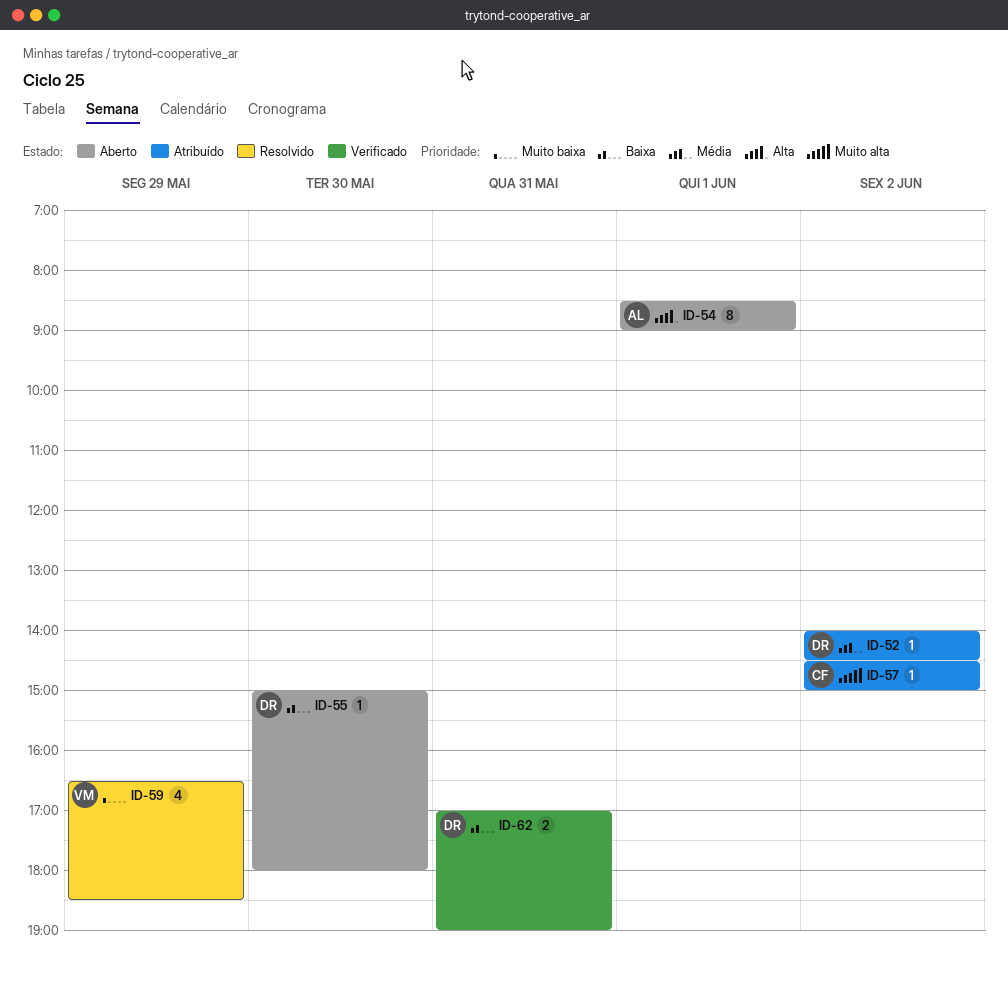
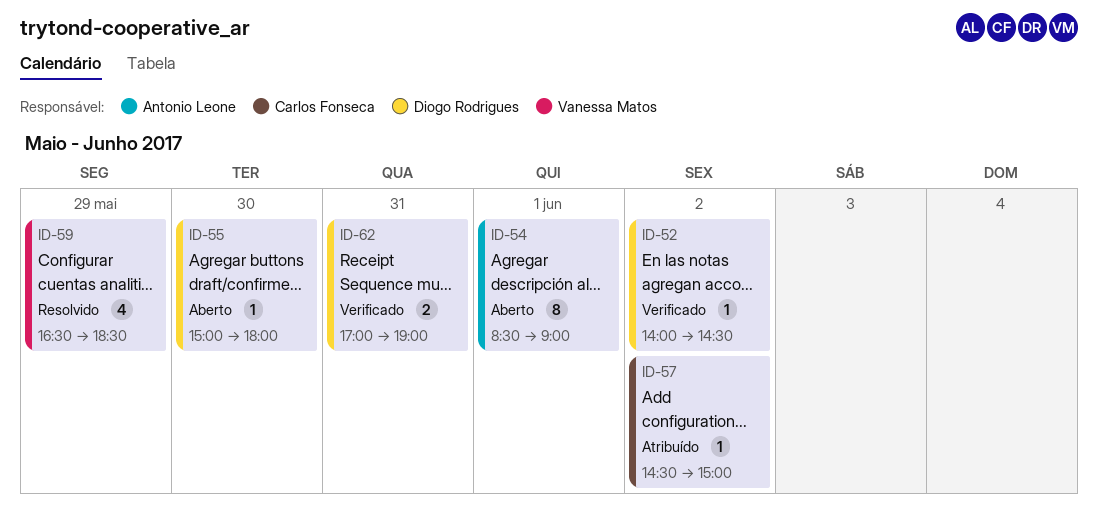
ID-52, status: Atribuído -> Verificado

